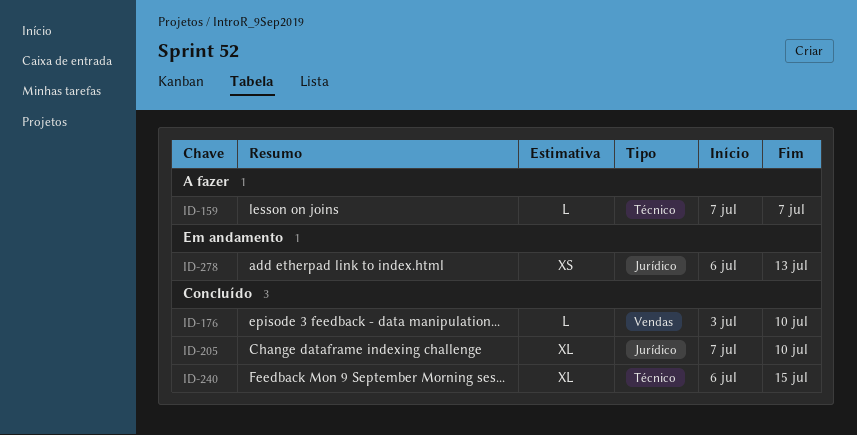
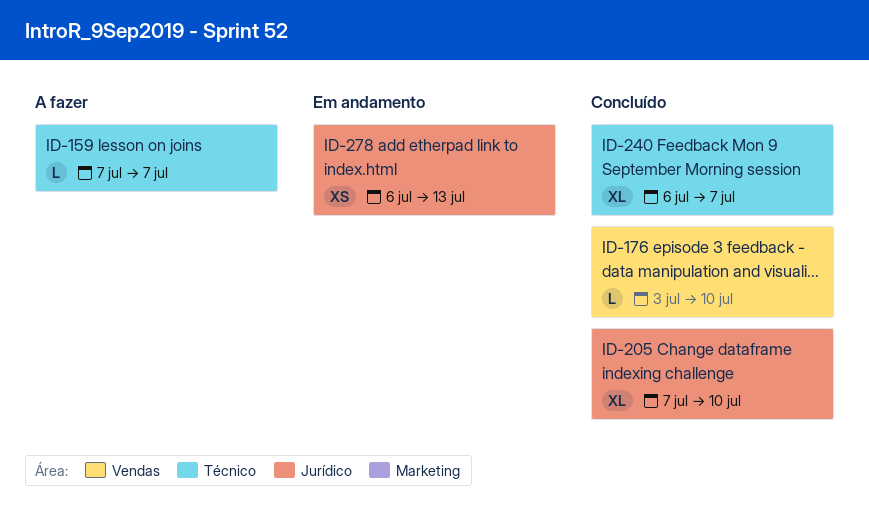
ID-240, due: Jul 15 -> Jul 7

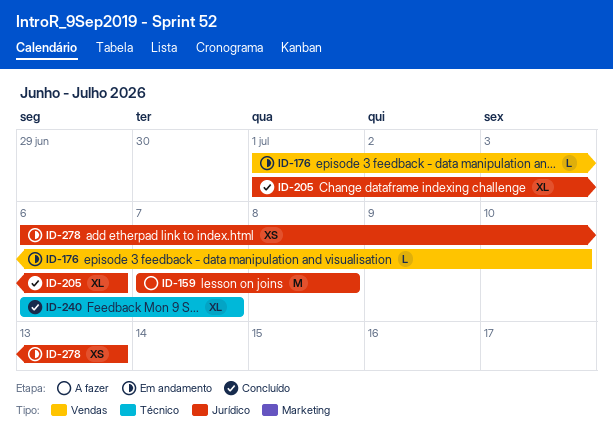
ID-159, label: Técnico -> Jurídico
ID-159, estimate: L -> M
ID-159, due: Jul 7 -> Jul 8
ID-176, status: Concluído -> Em andamento
ID-176, start: Jul 3 -> Jul 1
ID-205, start: Jul 7 -> Jul 1
ID-205, due: Jul 10 -> Jul 6

